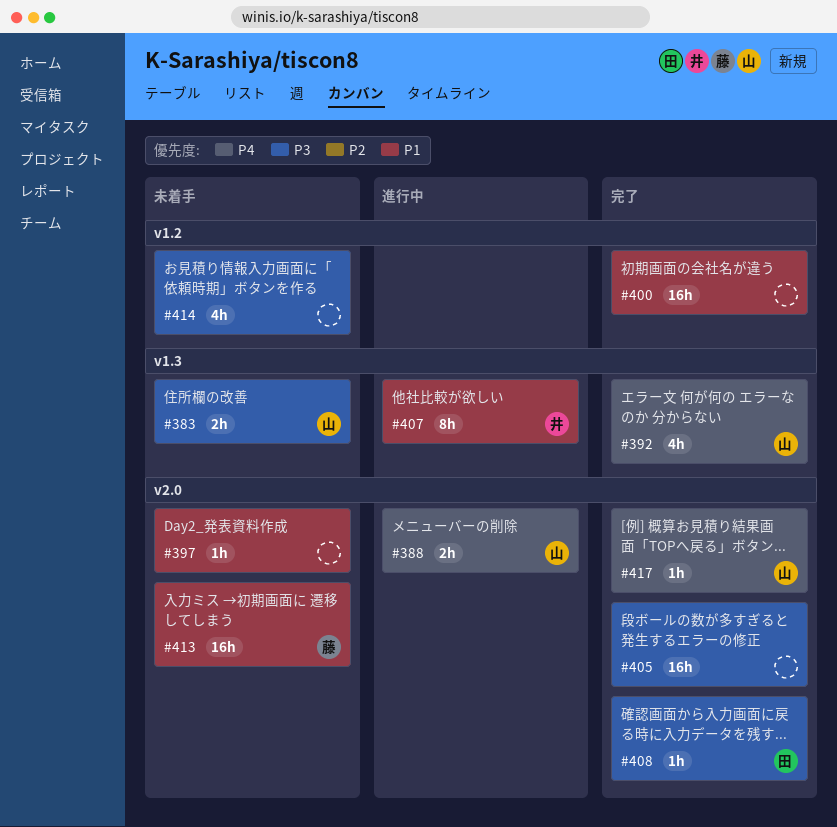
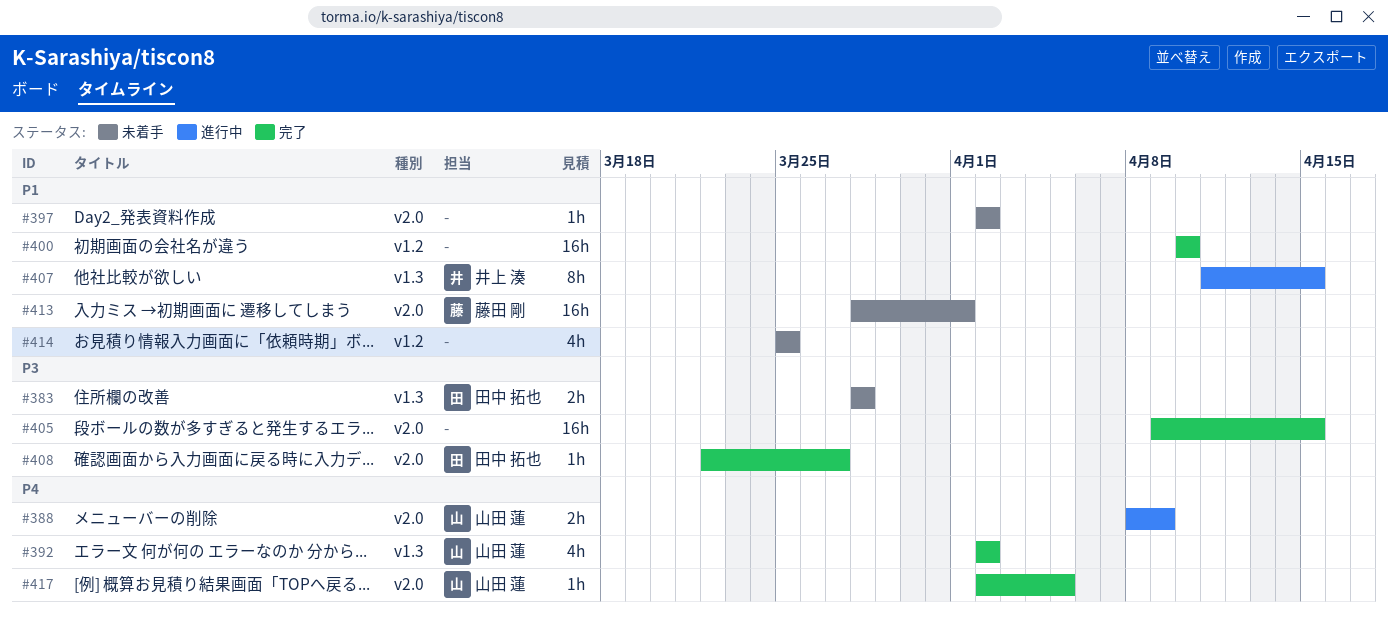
#383, owner: 山田 蓮 -> 田中 拓也
#414, priority: P3 -> P1

